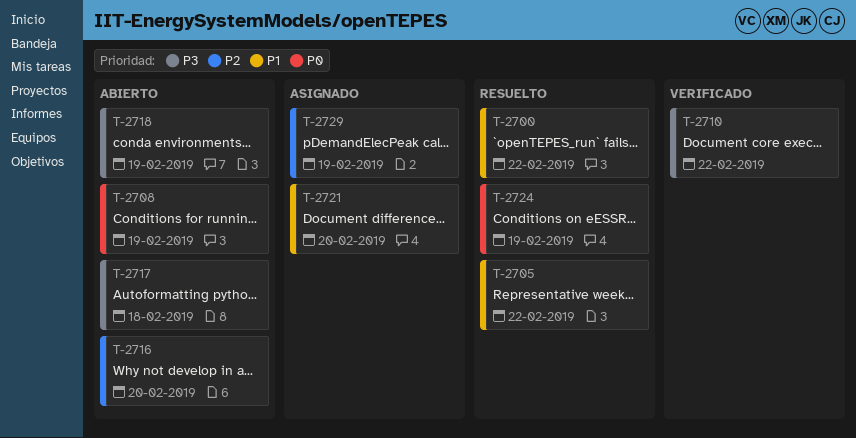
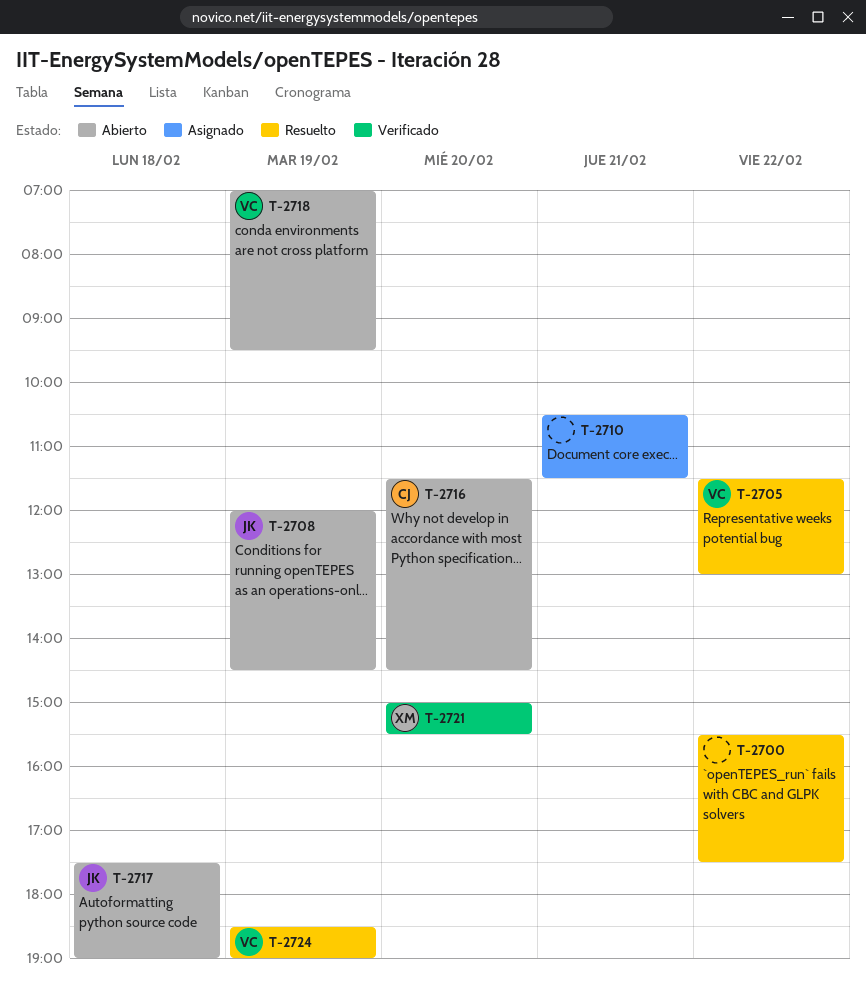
T-2710, status: Verificado -> Asignado
T-2710, day: Feb 22 -> Feb 21
T-2721, status: Asignado -> Verificado
T-2729: present -> none

